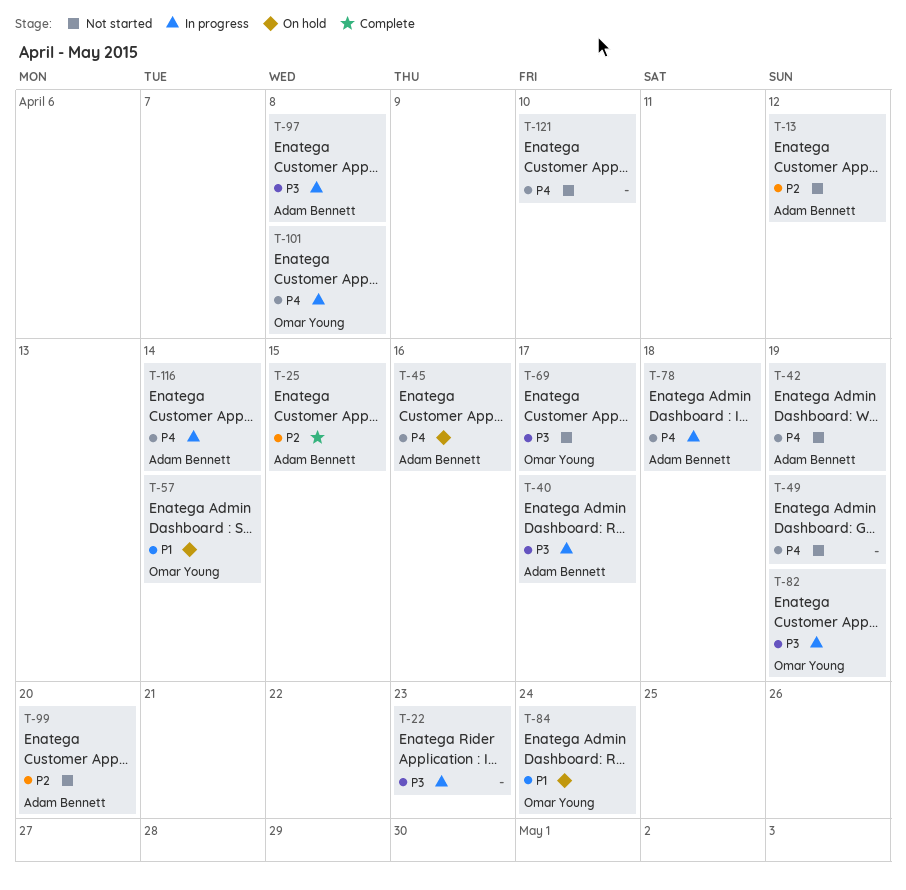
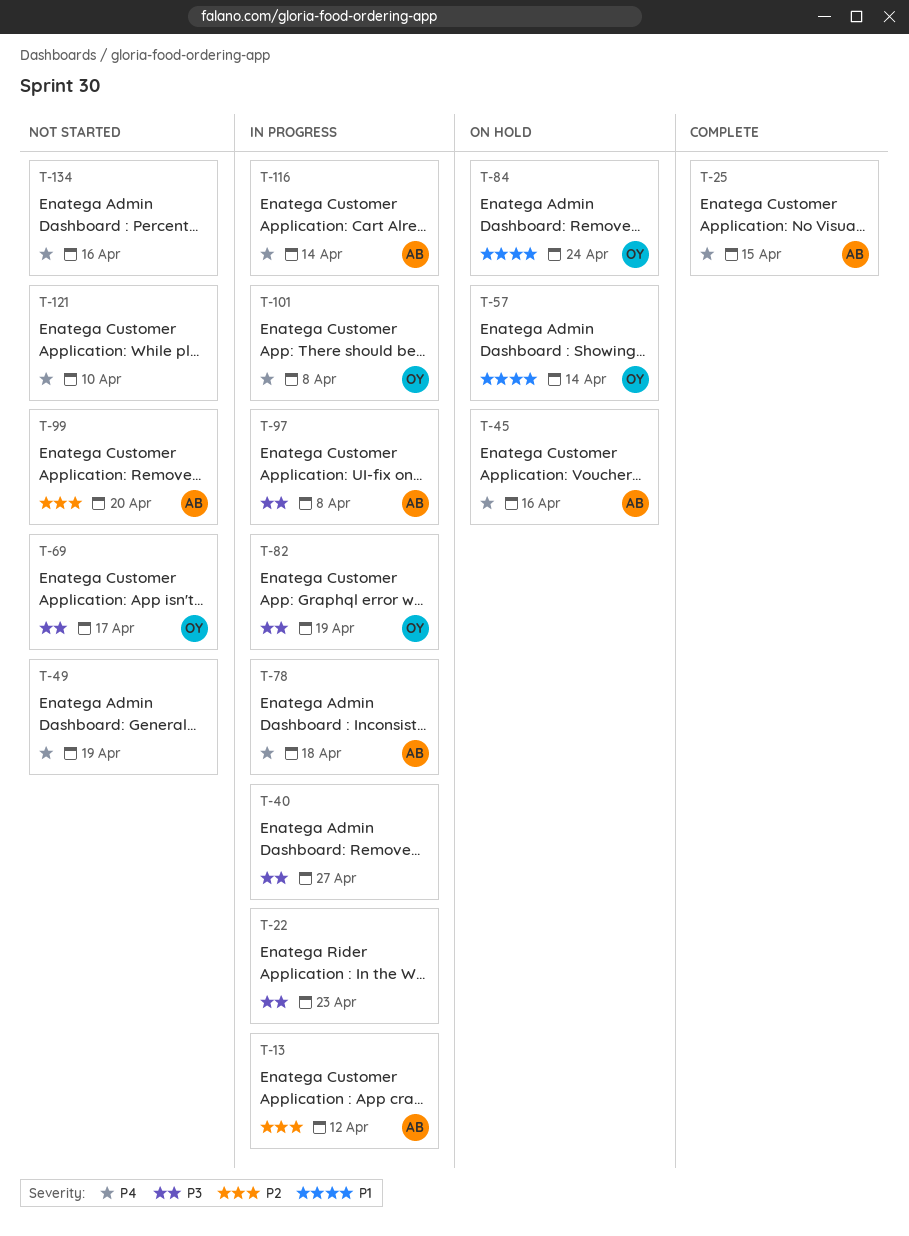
T-13, status: Not started -> In progress
T-25, priority: P2 -> P4
T-40, owner: Adam Bennett -> none
T-40, due: Apr 17 -> Apr 27
T-42: present -> none
T-134: none -> present

